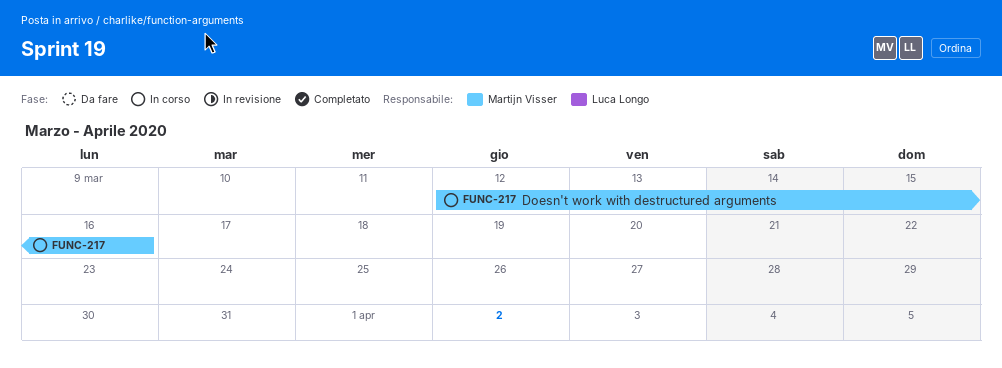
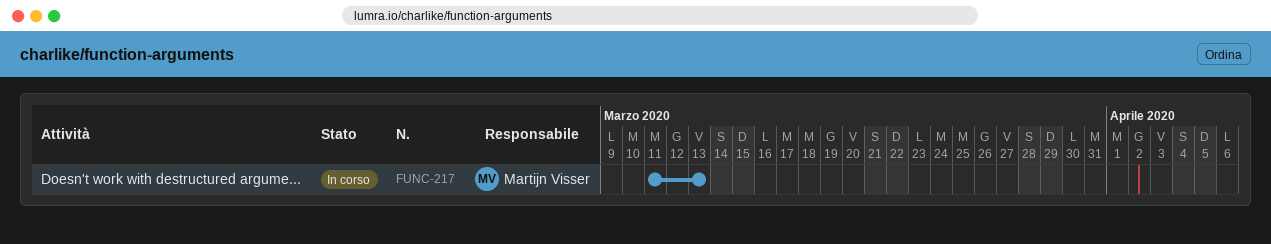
FUNC-217, start: Mar 12 -> Mar 11
FUNC-217, due: Mar 16 -> Mar 13

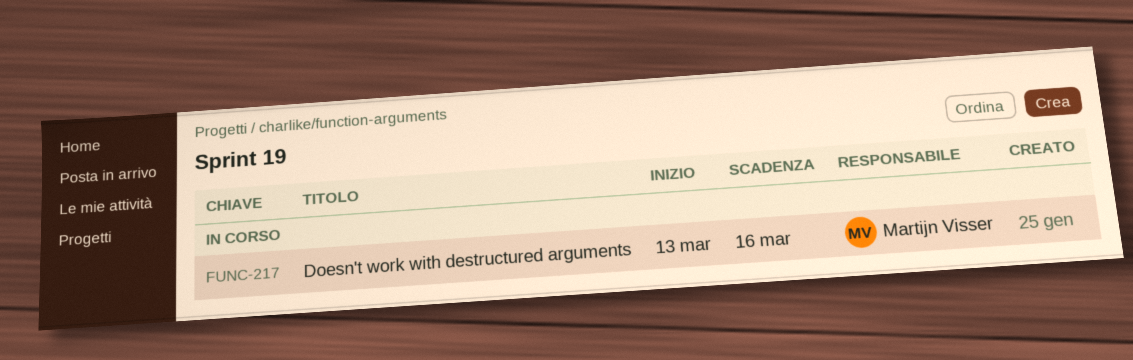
FUNC-217, start: Mar 11 -> Mar 13
FUNC-217, due: Mar 13 -> Mar 16

